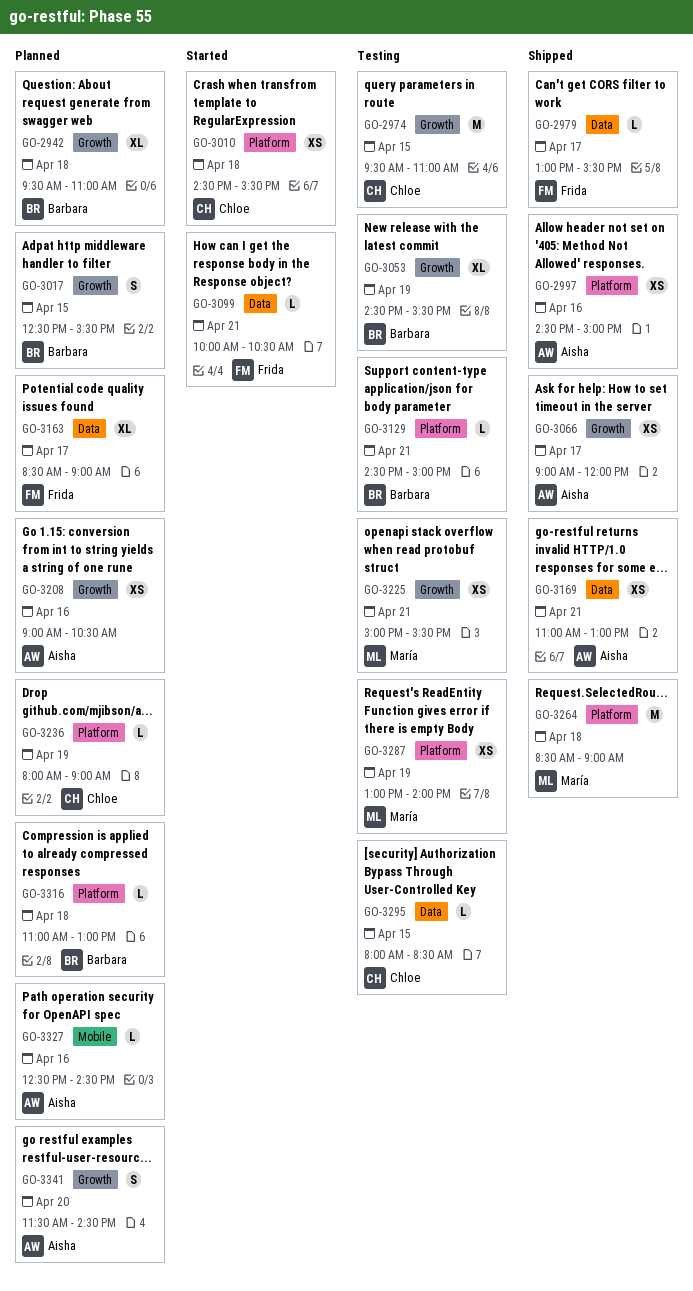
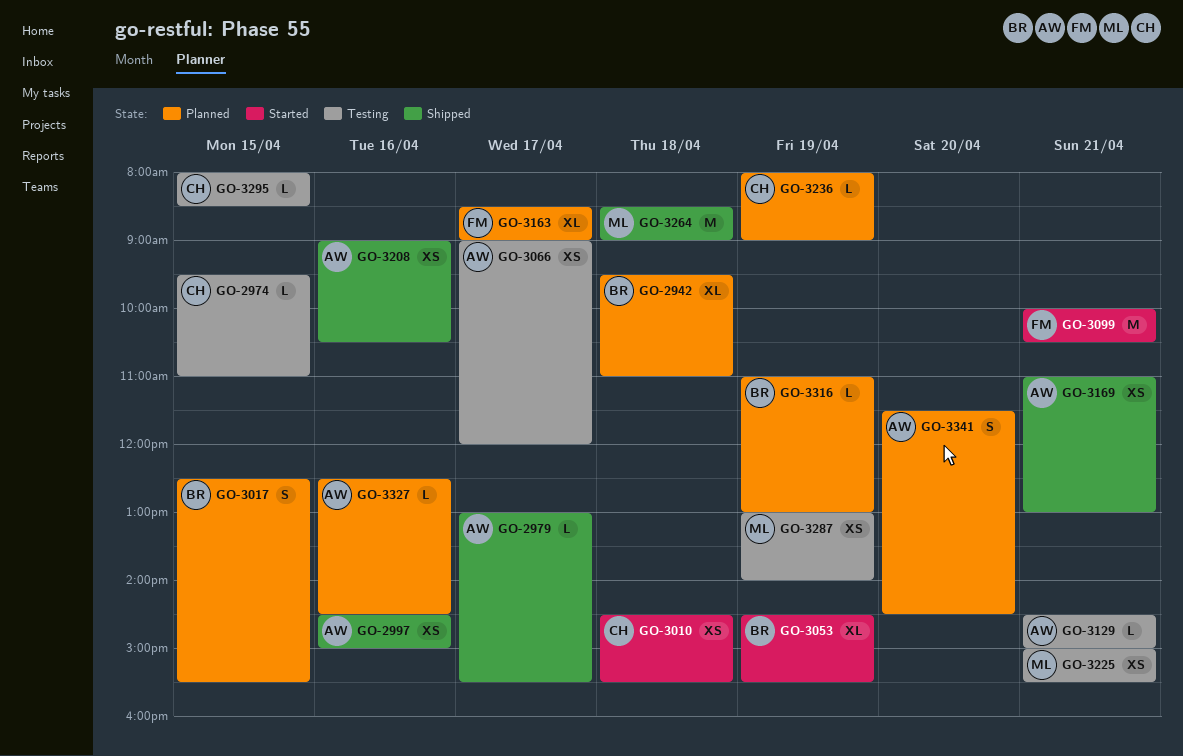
GO-2974, estimate: M -> L
GO-2979, owner: Frida -> Aisha
GO-3053, status: Testing -> Started
GO-3066, status: Shipped -> Testing
GO-3099, estimate: L -> M
GO-3129, owner: Barbara -> Aisha
GO-3208, status: Planned -> Shipped
GO-3316, day: Apr 18 -> Apr 19

